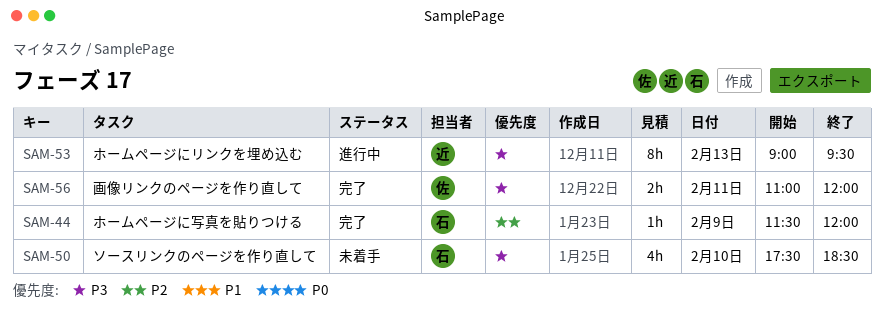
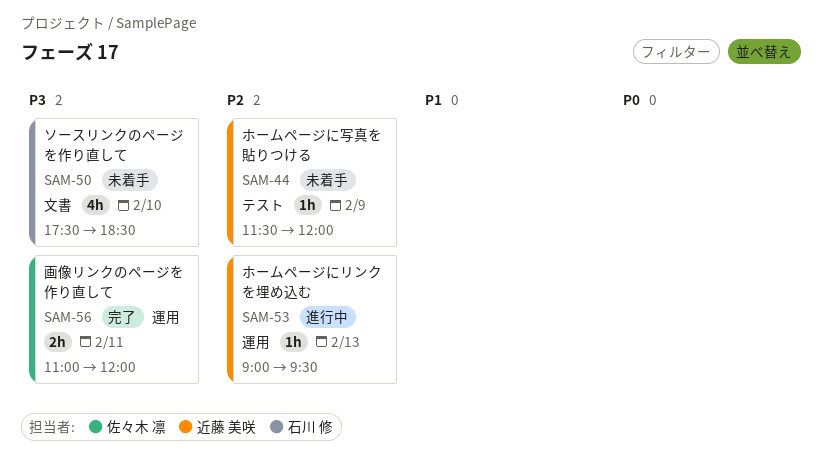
SAM-44, status: 完了 -> 未着手
SAM-44, owner: 石川 修 -> 近藤 美咲
SAM-53, priority: P3 -> P2
SAM-53, estimate: 8h -> 1h

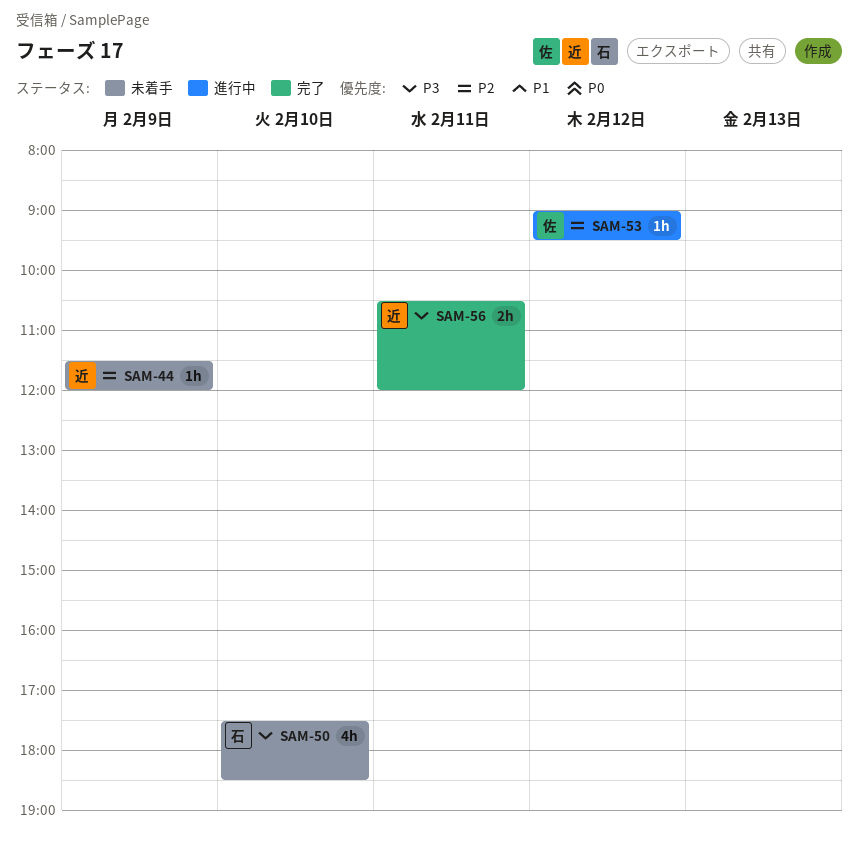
SAM-53, owner: 近藤 美咲 -> 佐々木 凛
SAM-53, day: Feb 13 -> Feb 12
SAM-56, owner: 佐々木 凛 -> 近藤 美咲
SAM-56, begins: 11:00 -> 10:30

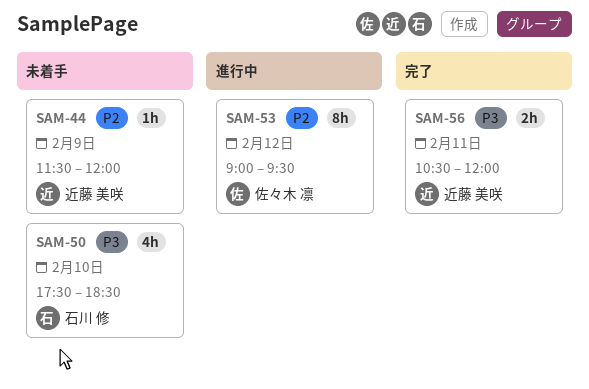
SAM-53, estimate: 1h -> 8h

